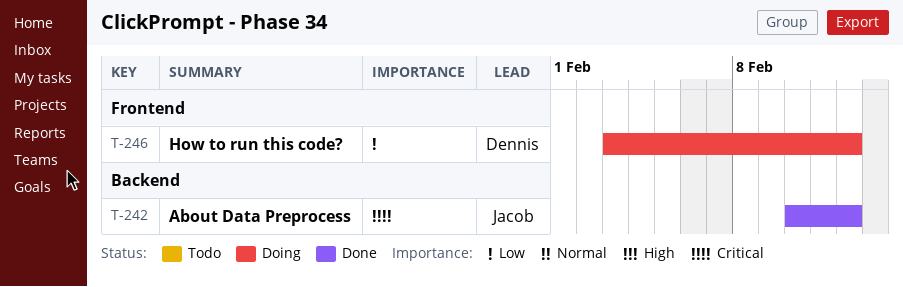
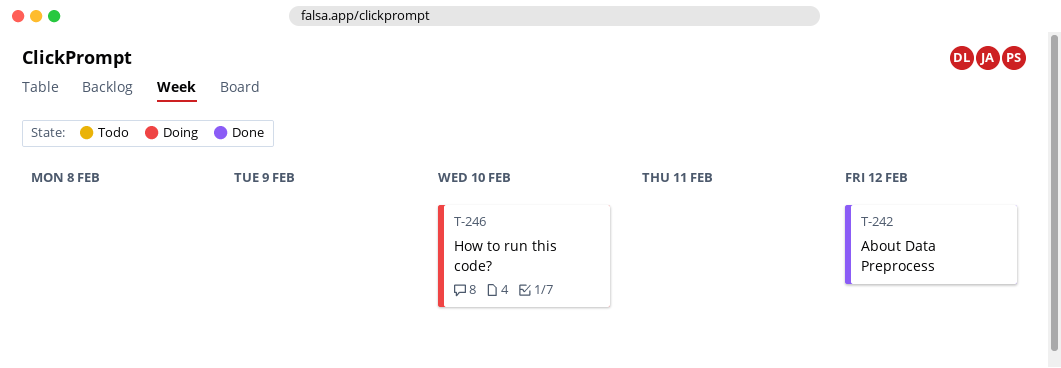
T-246, due: Feb 12 -> Feb 10

